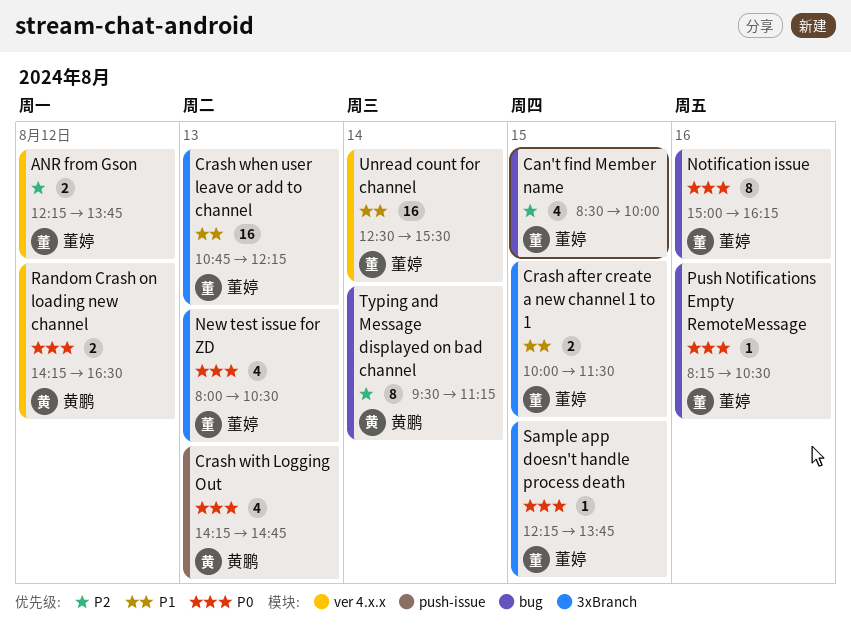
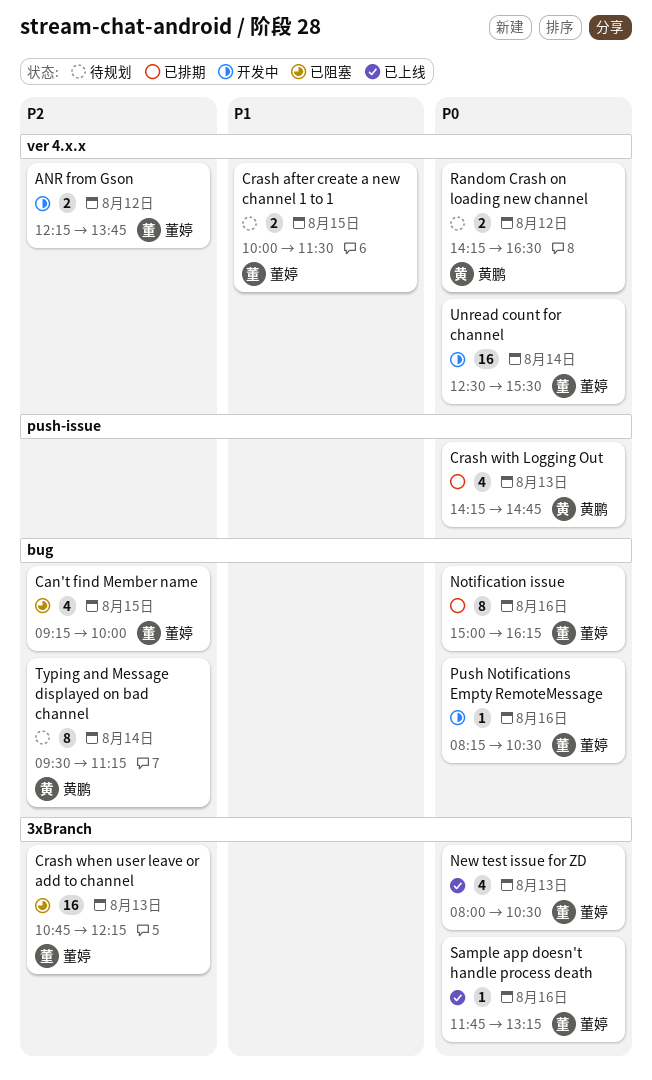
Can't find Member name, begins: 08:30 -> 09:15
Crash after create a new channel 1 to 1, label: 3xBranch -> ver 4.x.x
Crash when user leave or add to channel, priority: P1 -> P2
Sample app doesn't handle process death, day: Aug 15 -> Aug 16
Sample app doesn't handle process death, begins: 12:15 -> 11:45
Sample app doesn't handle process death, ends: 13:45 -> 13:15
Unread count for channel, priority: P1 -> P0

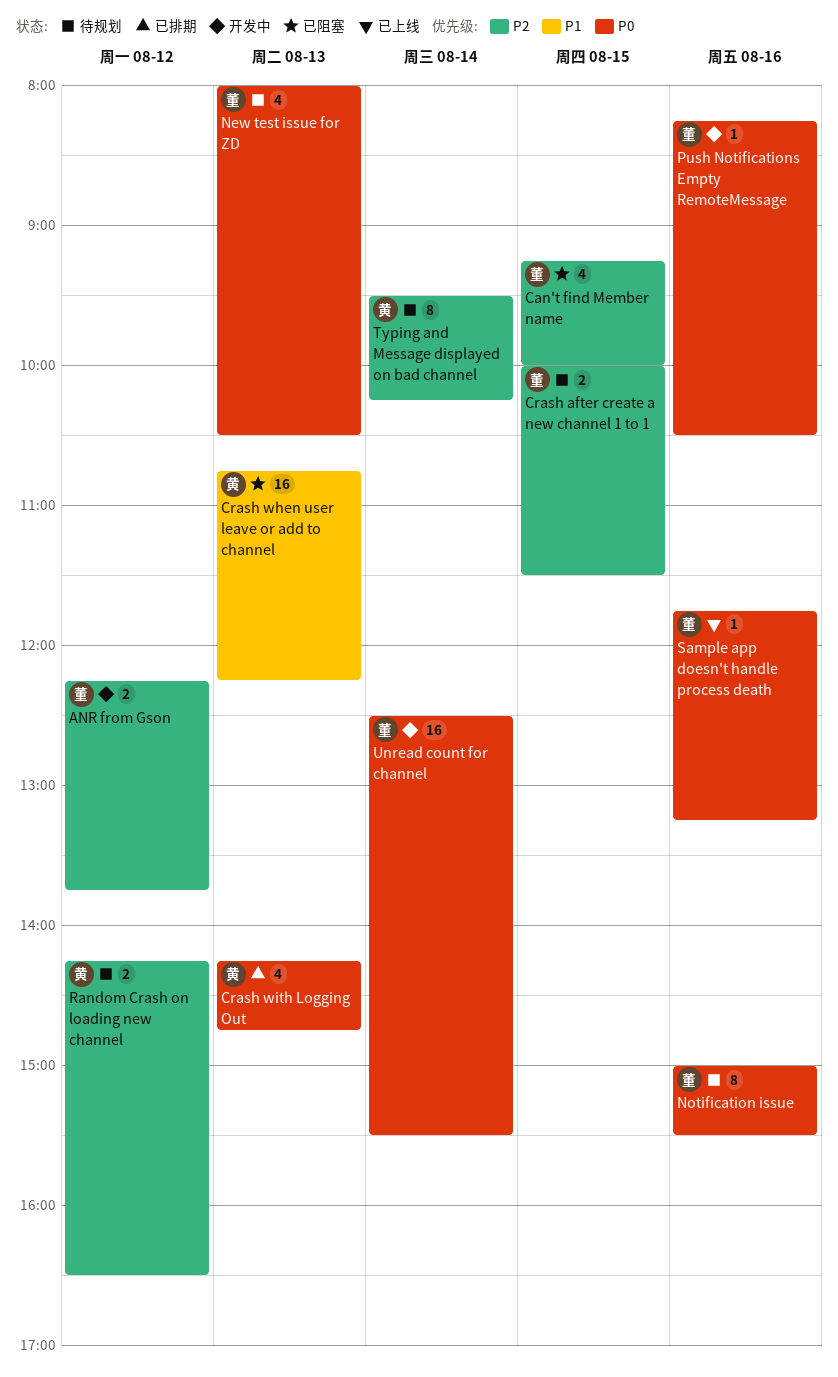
Crash after create a new channel 1 to 1, priority: P1 -> P2
Crash when user leave or add to channel, owner: 董婷 -> 黄鹏
Crash when user leave or add to channel, priority: P2 -> P1
New test issue for ZD, status: 已上线 -> 待规划
Notification issue, status: 已排期 -> 待规划
Notification issue, ends: 16:15 -> 15:30
Random Crash on loading new channel, priority: P0 -> P2
Typing and Message displayed on bad channel, ends: 11:15 -> 10:15

